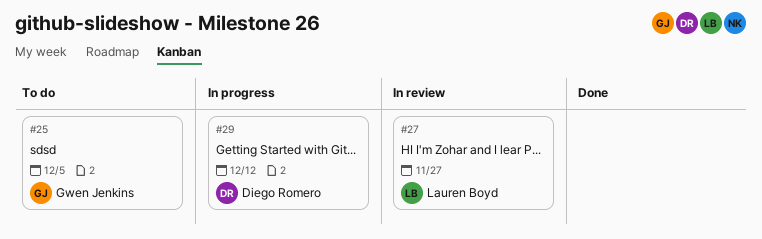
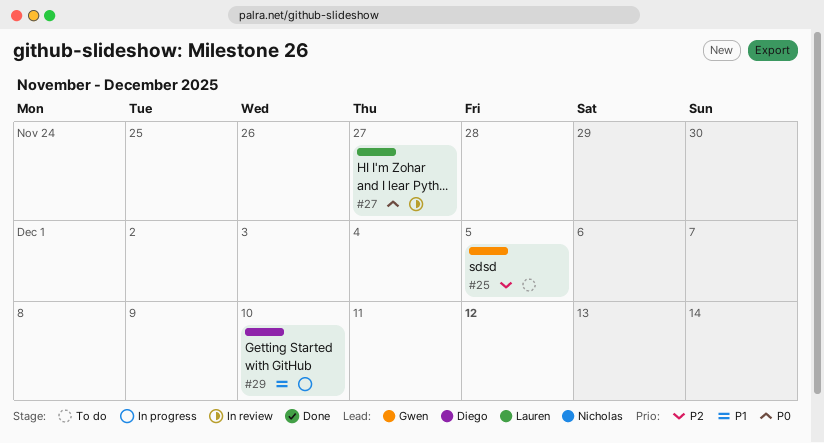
#29, due: Dec 12 -> Dec 10

